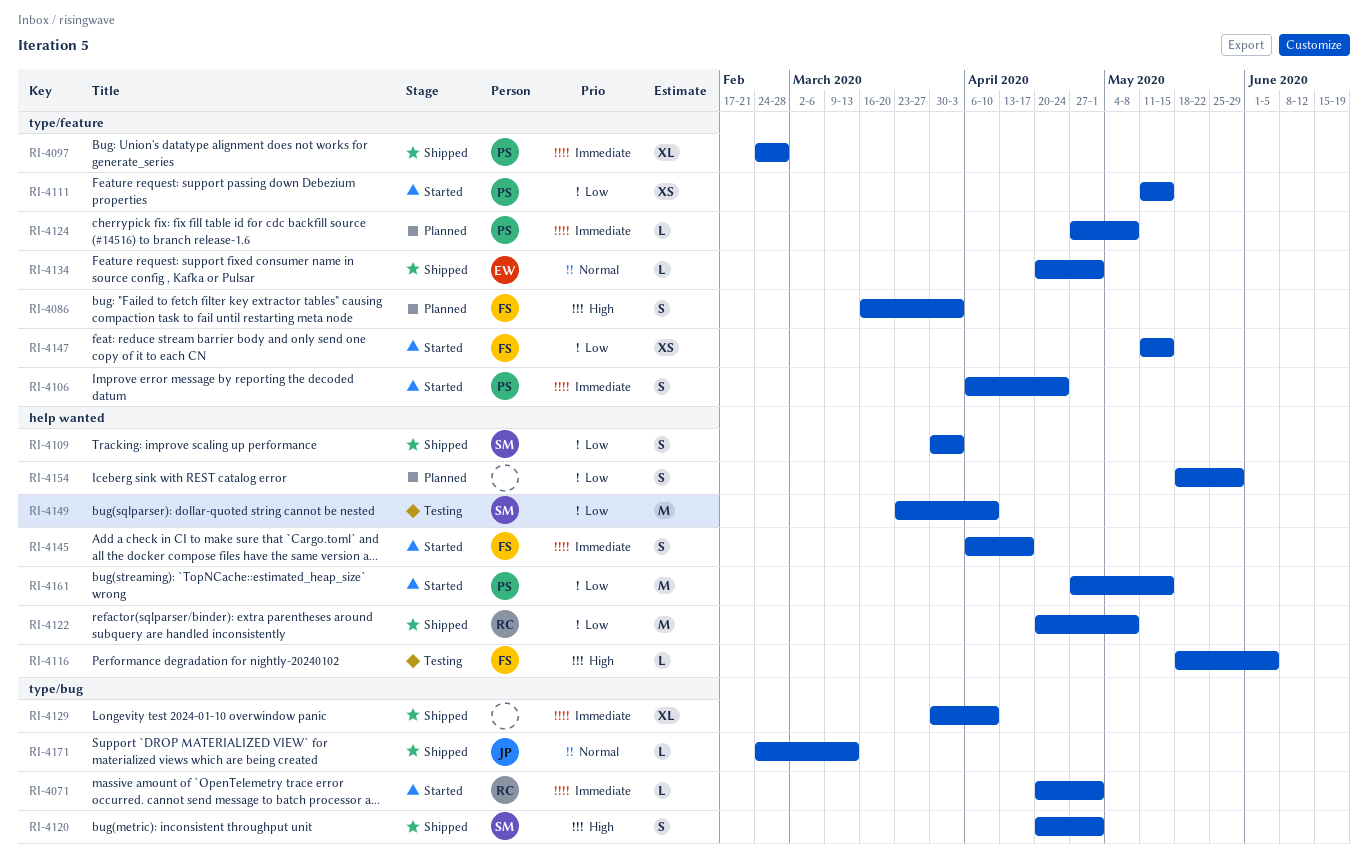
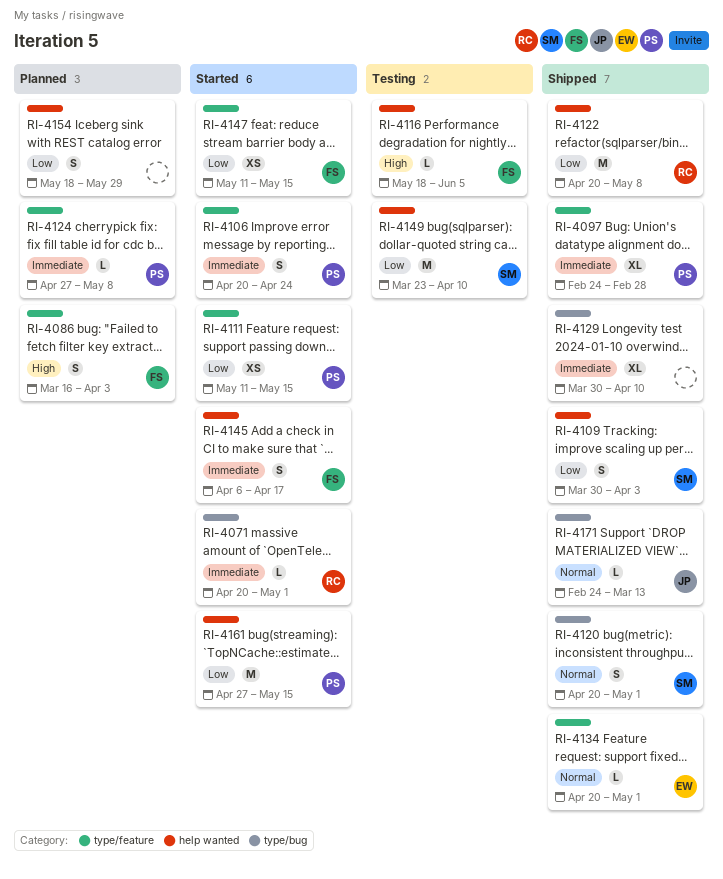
RI-4106, start: Apr 6 -> Apr 20
RI-4120, priority: High -> Normal

